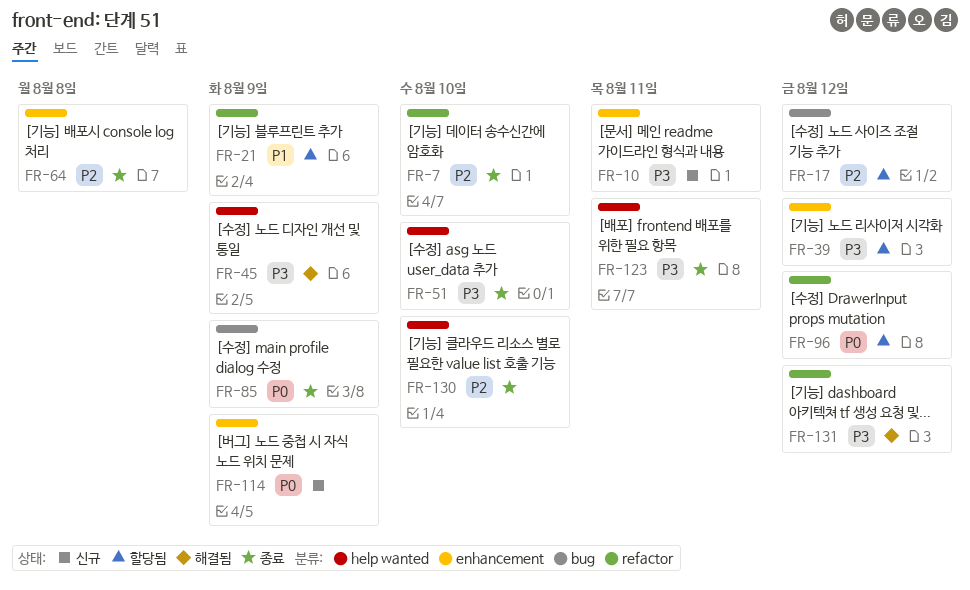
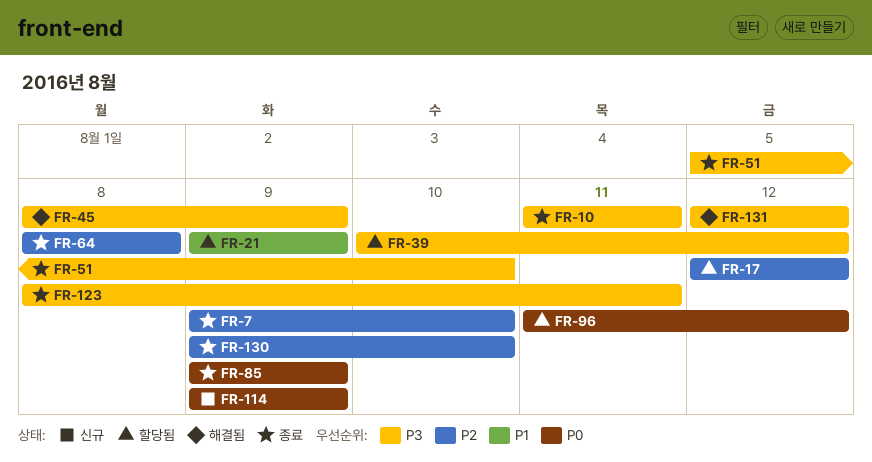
FR-10, status: 신규 -> 종료

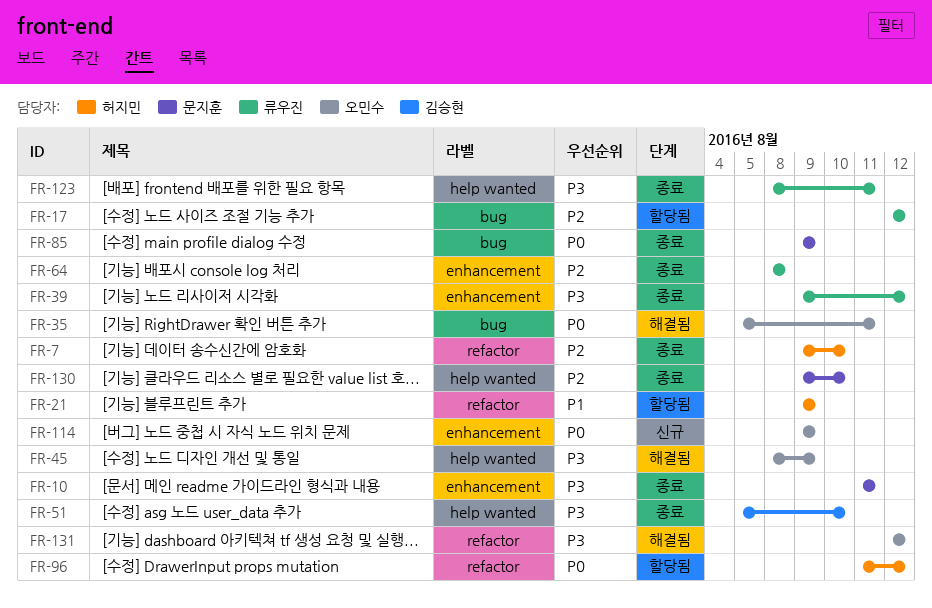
FR-35: none -> present
FR-39, status: 할당됨 -> 종료
FR-39, start: Aug 10 -> Aug 9

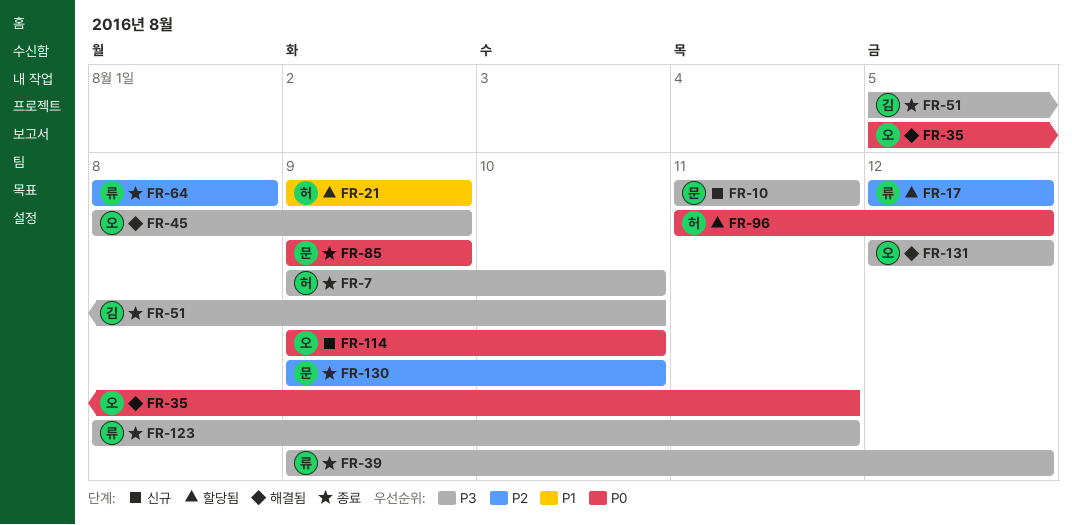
FR-7, priority: P2 -> P3
FR-10, status: 종료 -> 신규
FR-114, due: Aug 9 -> Aug 10

